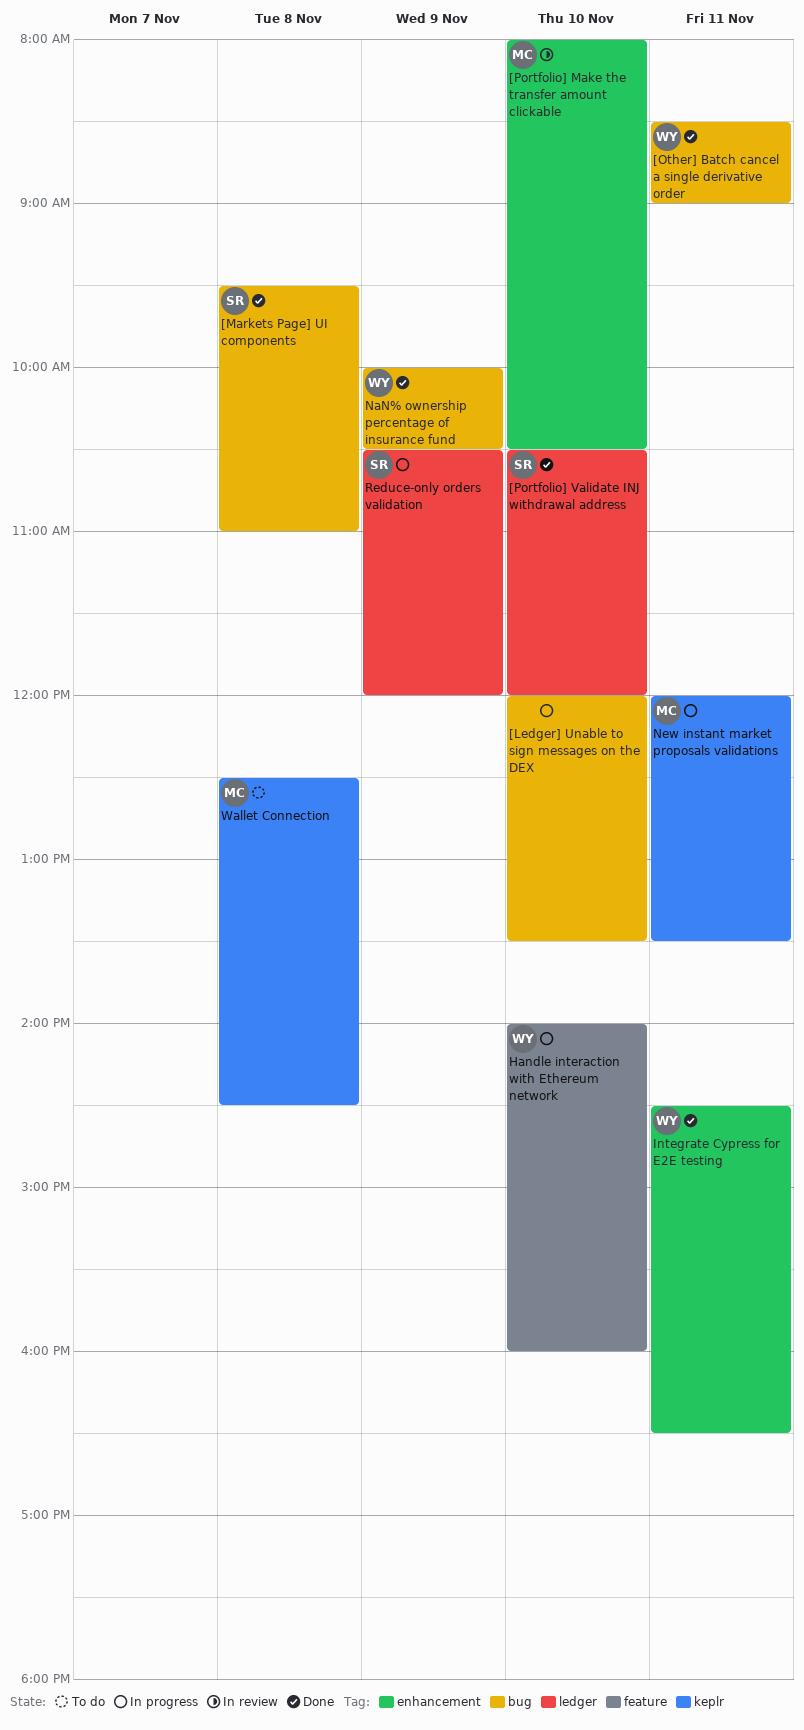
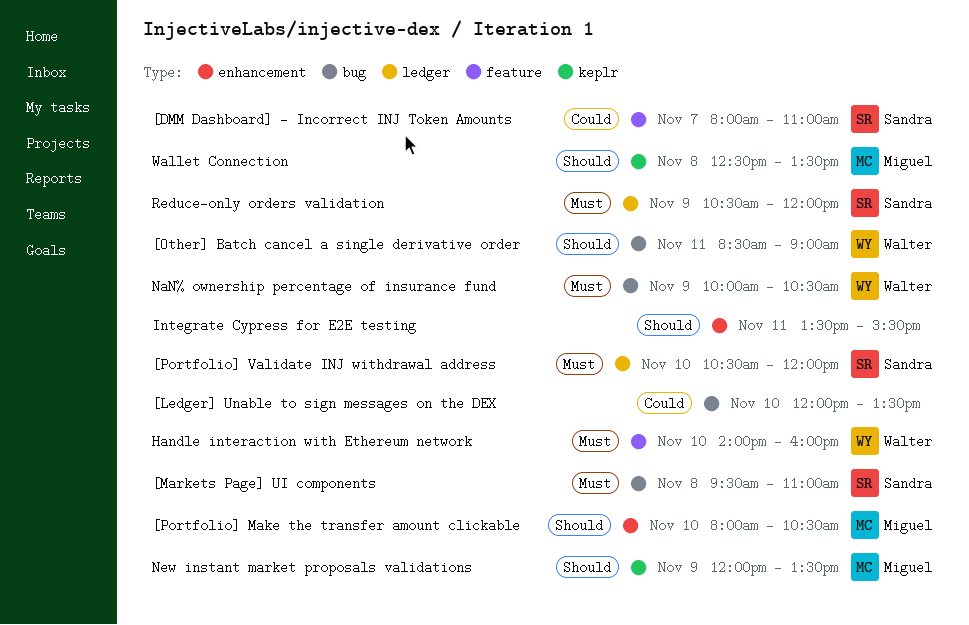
[DMM Dashboard] - Incorrect INJ Token Amounts: none -> present
Integrate Cypress for E2E testing, owner: Walter -> none
Integrate Cypress for E2E testing, begins: 14:30 -> 13:30
Integrate Cypress for E2E testing, ends: 16:30 -> 15:30
New instant market proposals validations, day: Nov 11 -> Nov 9
Wallet Connection, ends: 14:30 -> 13:30

